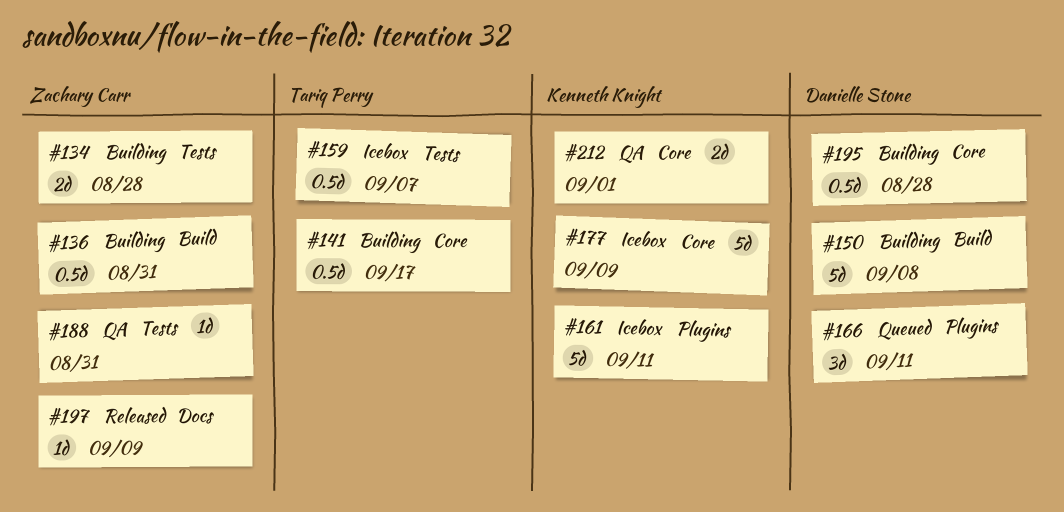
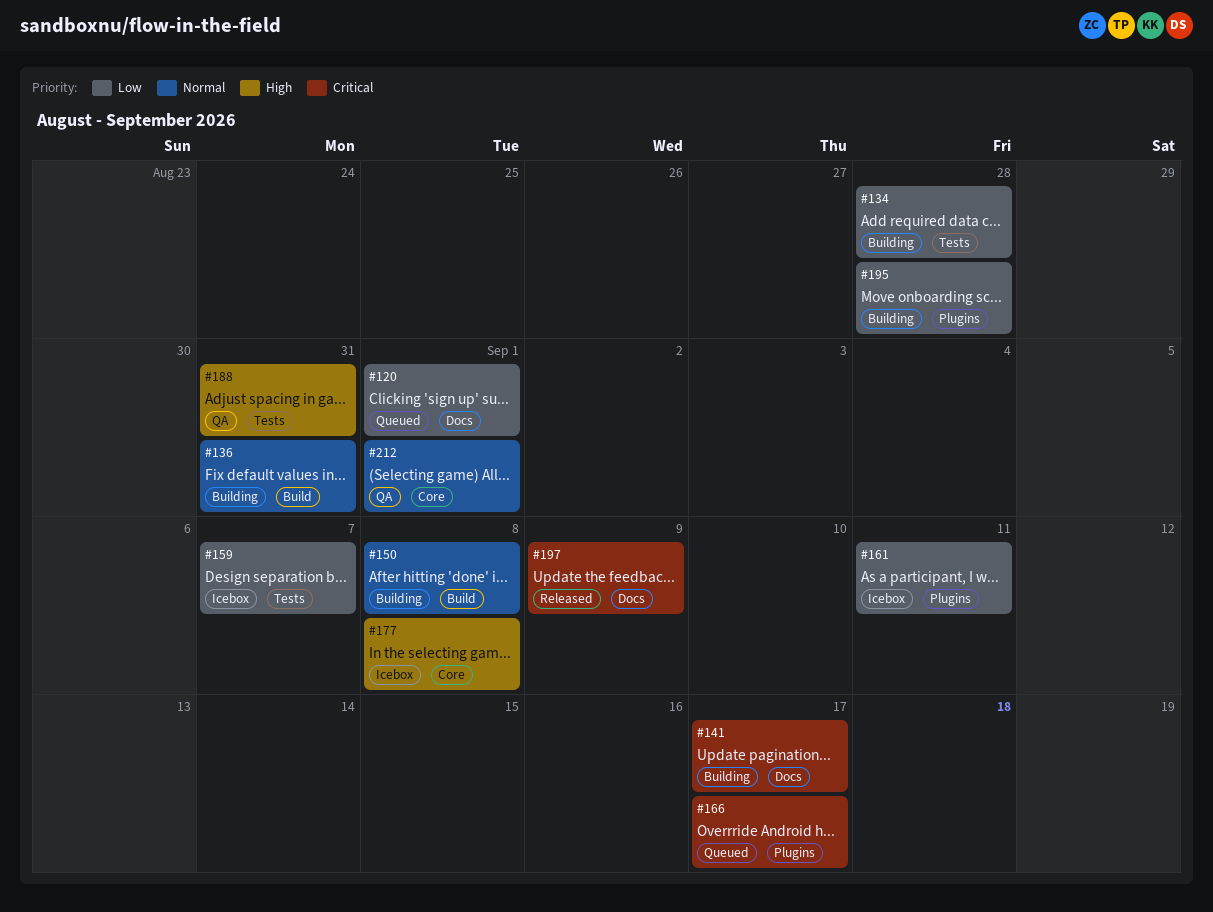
#120: none -> present
#141, label: Core -> Docs
#166, due: Sep 11 -> Sep 17
#177, due: Sep 9 -> Sep 8
#195, label: Core -> Plugins

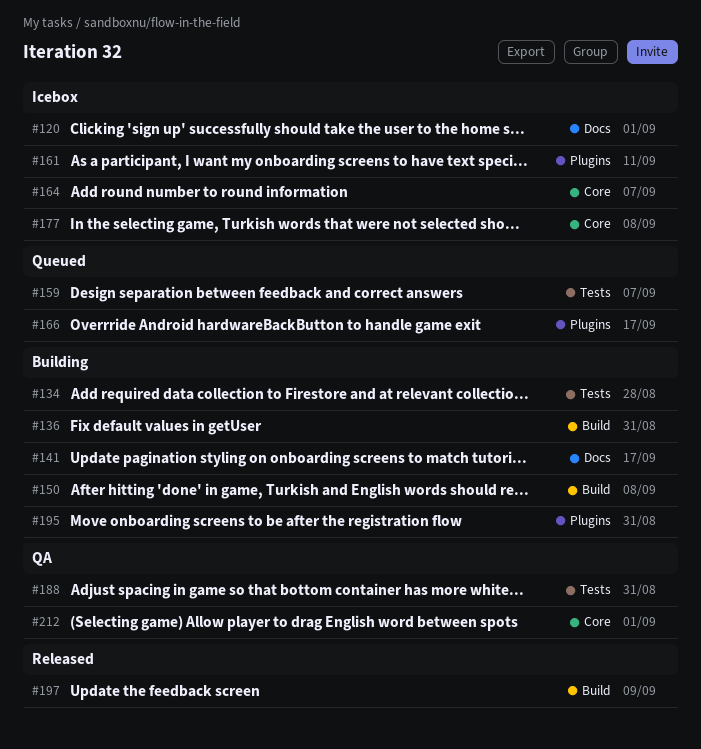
#120, status: Queued -> Icebox
#159, status: Icebox -> Queued
#164: none -> present
#195, due: Aug 28 -> Aug 31
#197, label: Docs -> Build

